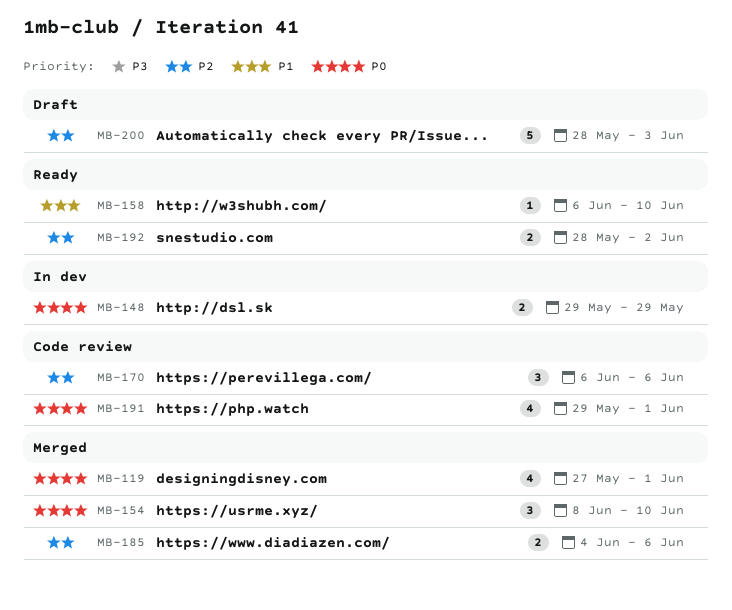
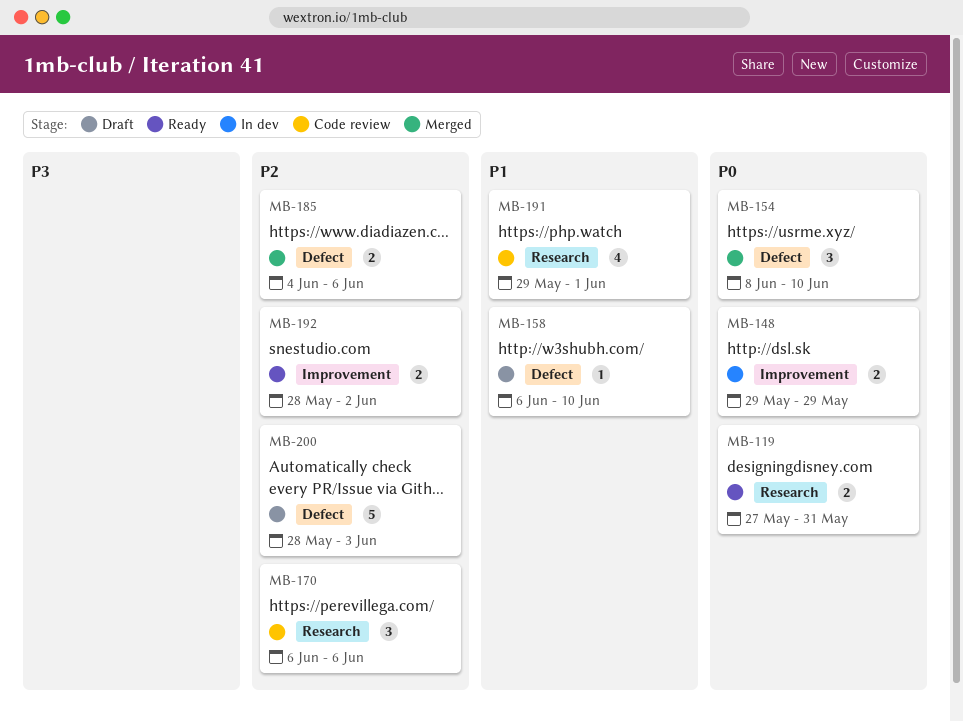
MB-119, status: Merged -> Ready
MB-119, estimate: 4 -> 2
MB-119, due: Jun 1 -> May 31
MB-158, status: Ready -> Draft
MB-191, priority: P0 -> P1

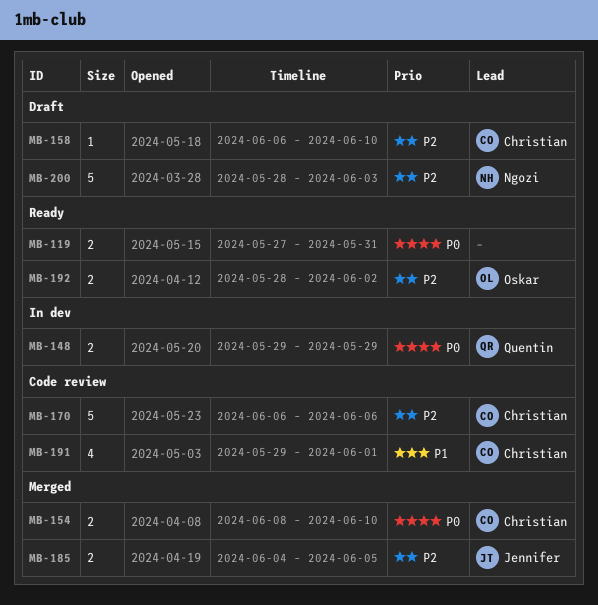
MB-154, estimate: 3 -> 2
MB-158, priority: P1 -> P2
MB-170, estimate: 3 -> 5
MB-185, due: Jun 6 -> Jun 5

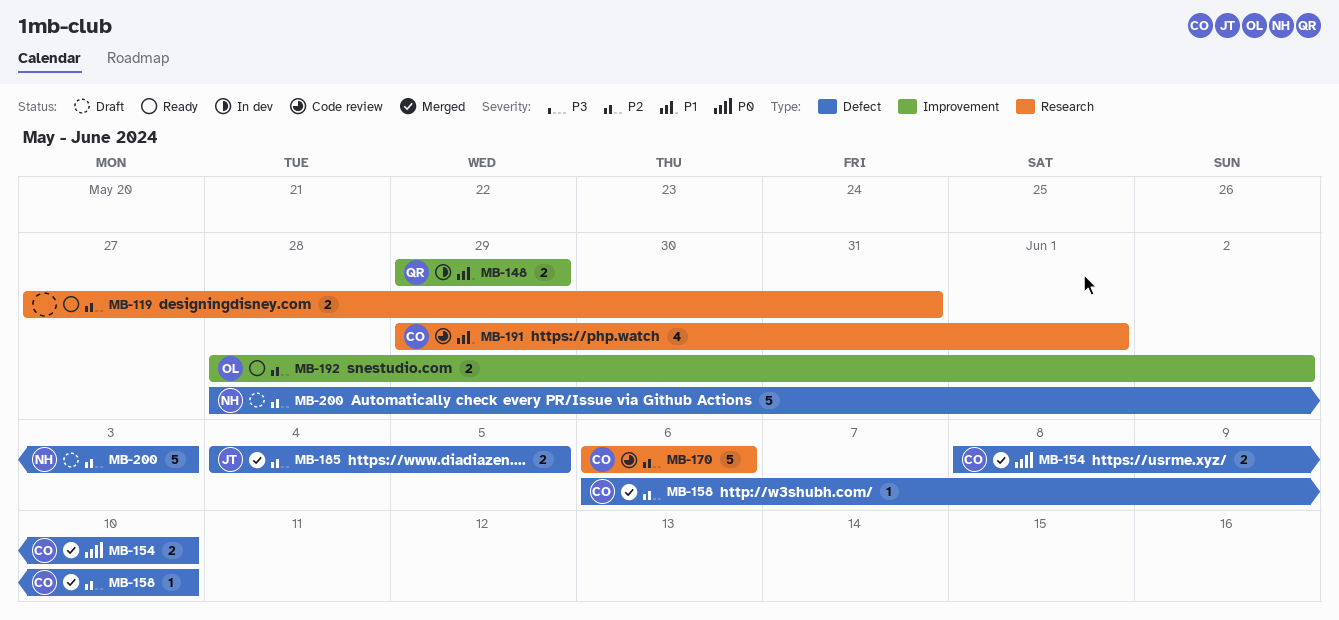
MB-119, priority: P0 -> P2
MB-148, priority: P0 -> P1
MB-158, status: Draft -> Merged

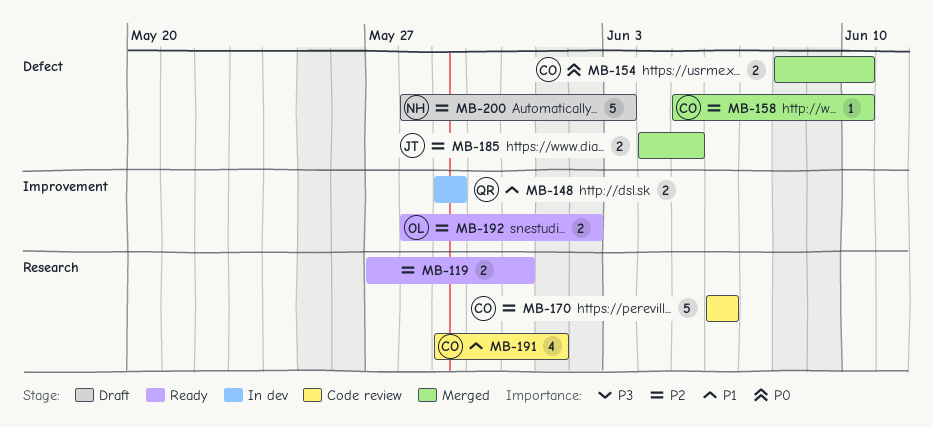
MB-158, start: Jun 6 -> Jun 5

